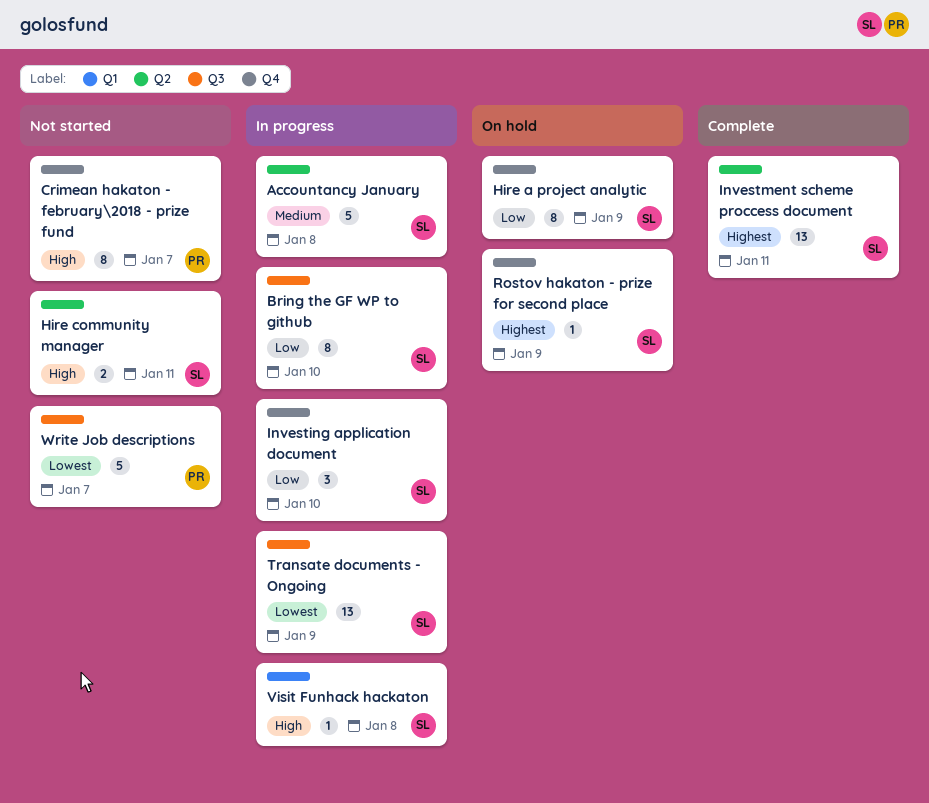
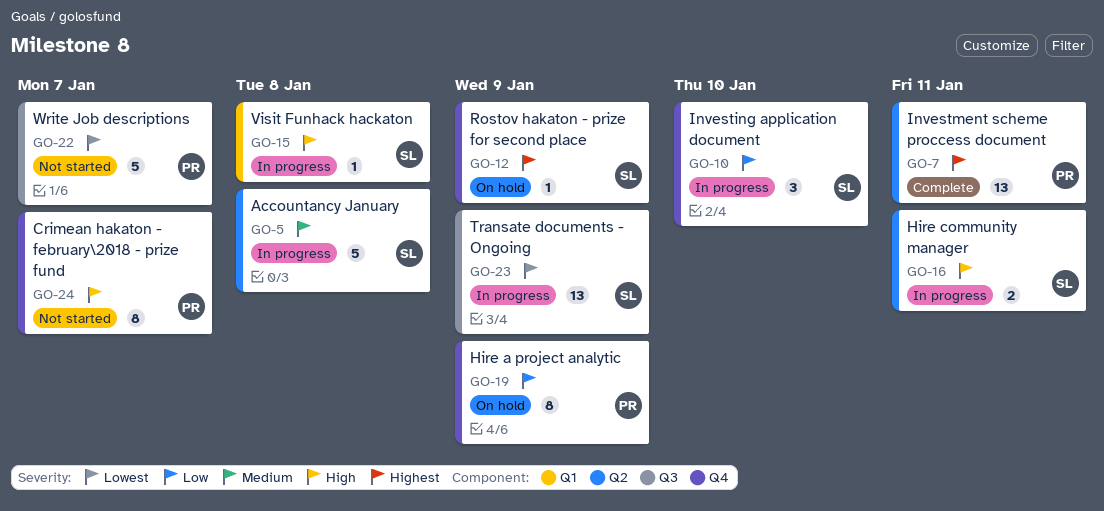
Bring the GF WP to github: present -> none
Hire a project analytic, owner: SL -> PR
Hire community manager, status: Not started -> In progress
Investment scheme proccess document, owner: SL -> PR

